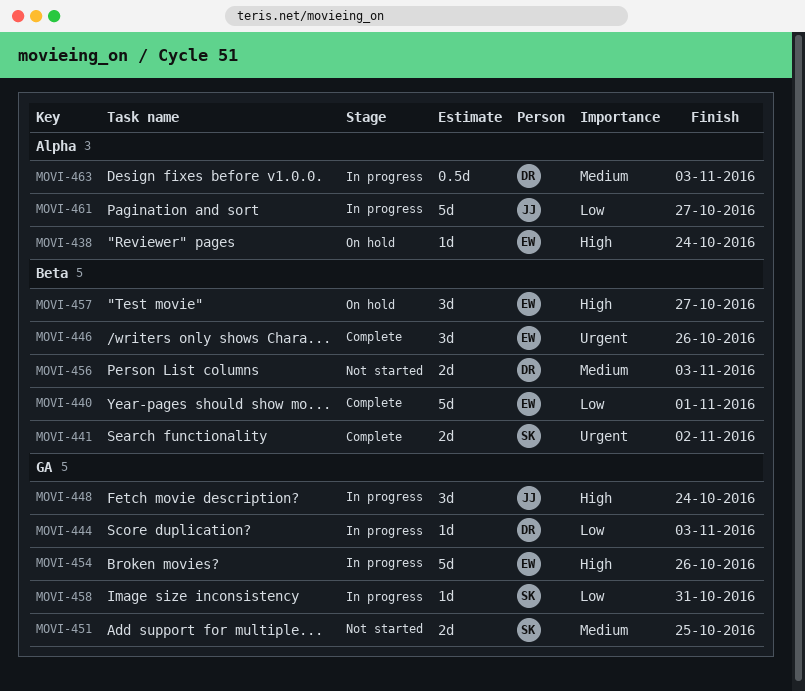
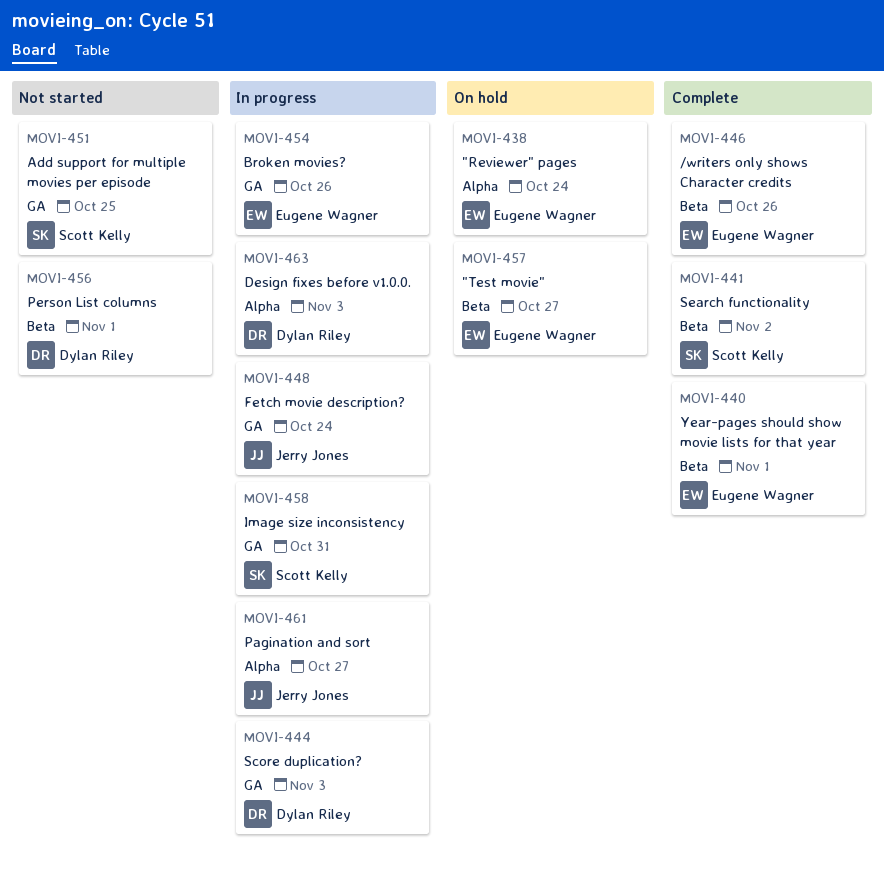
MOVI-456, due: Nov 3 -> Nov 1

